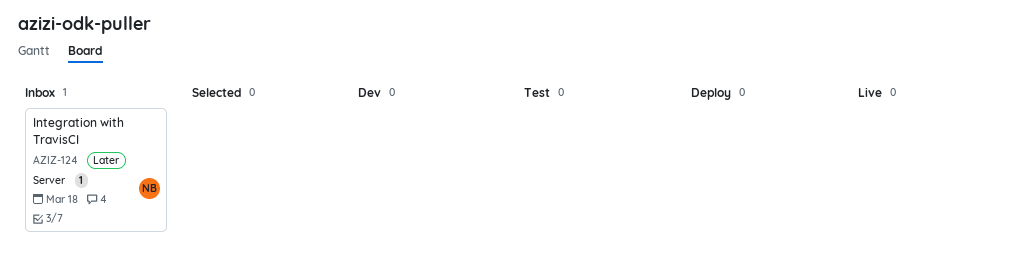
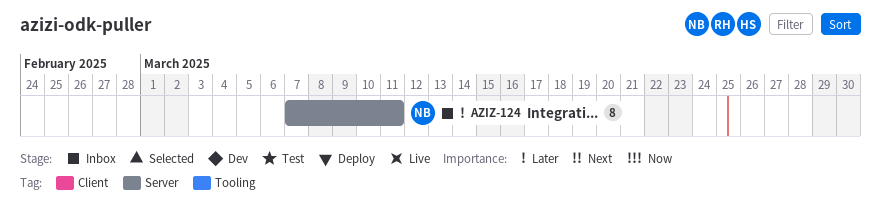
AZIZ-124, estimate: 1 -> 8
AZIZ-124, due: Mar 18 -> Mar 11

